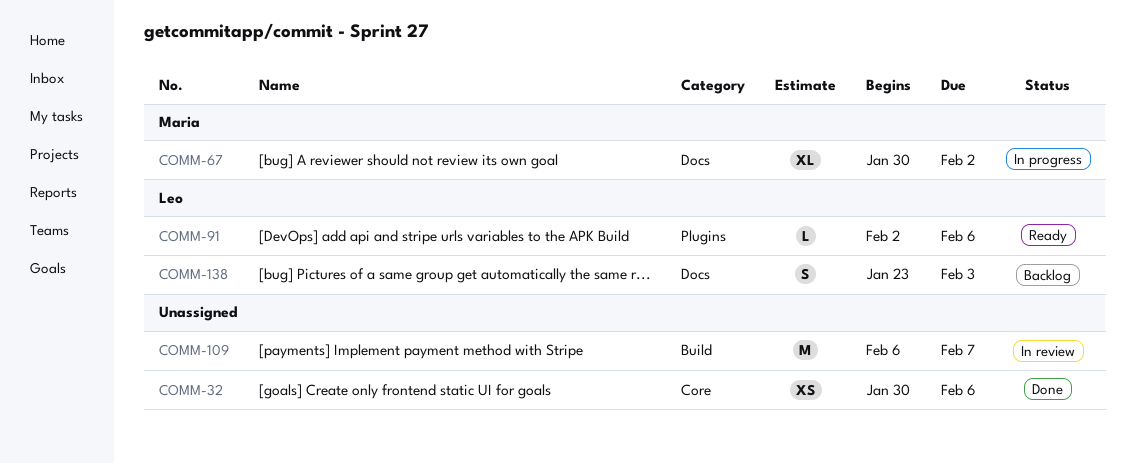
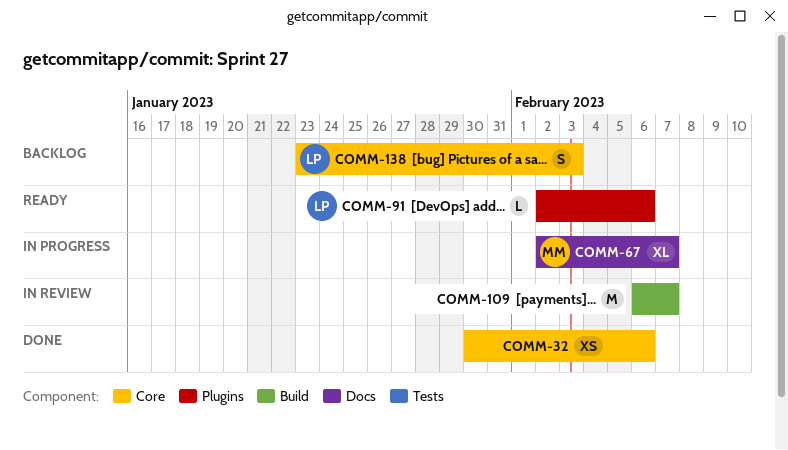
COMM-67, start: Jan 30 -> Feb 2
COMM-67, due: Feb 2 -> Feb 7
COMM-138, label: Docs -> Core

